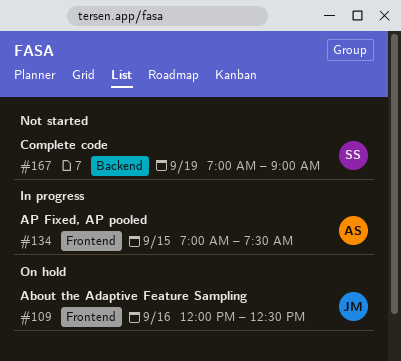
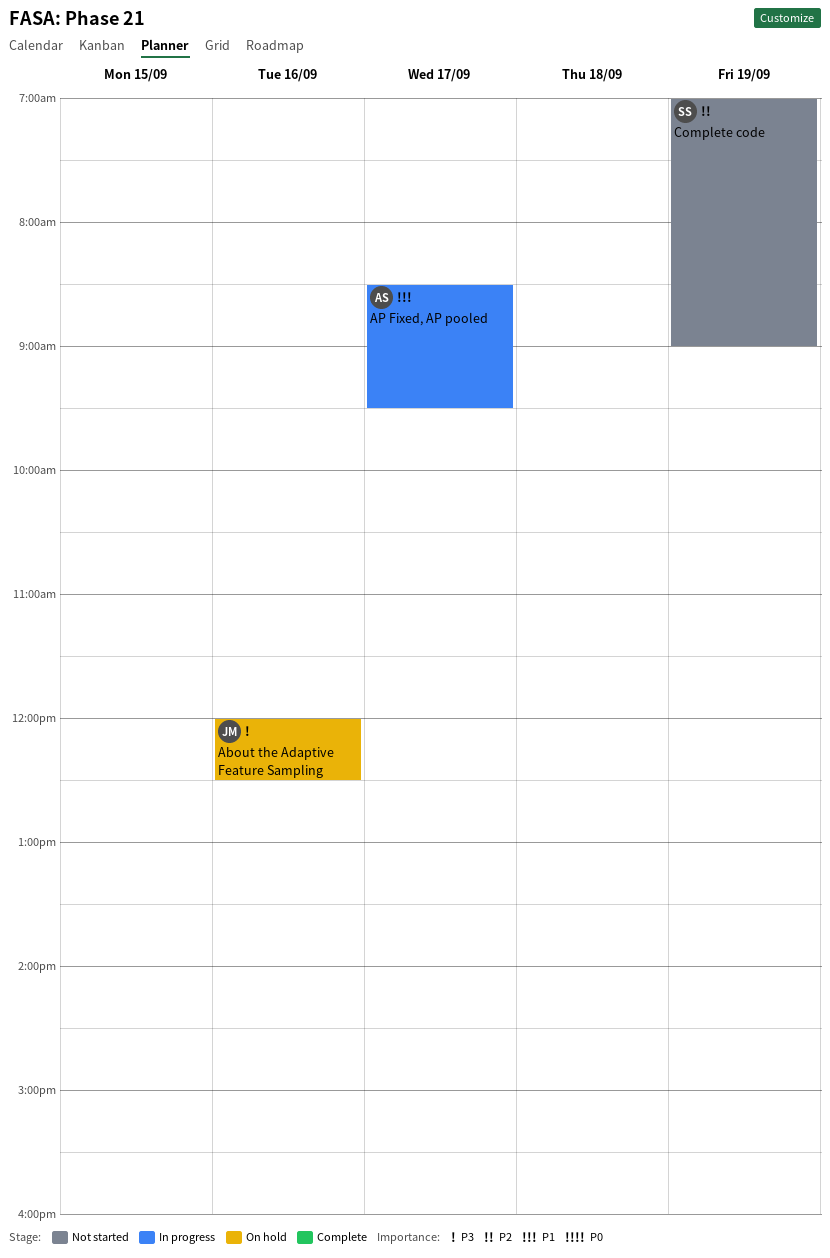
AP Fixed, AP pooled, day: Sep 15 -> Sep 17
AP Fixed, AP pooled, begins: 07:00 -> 08:30
AP Fixed, AP pooled, ends: 07:30 -> 09:30

